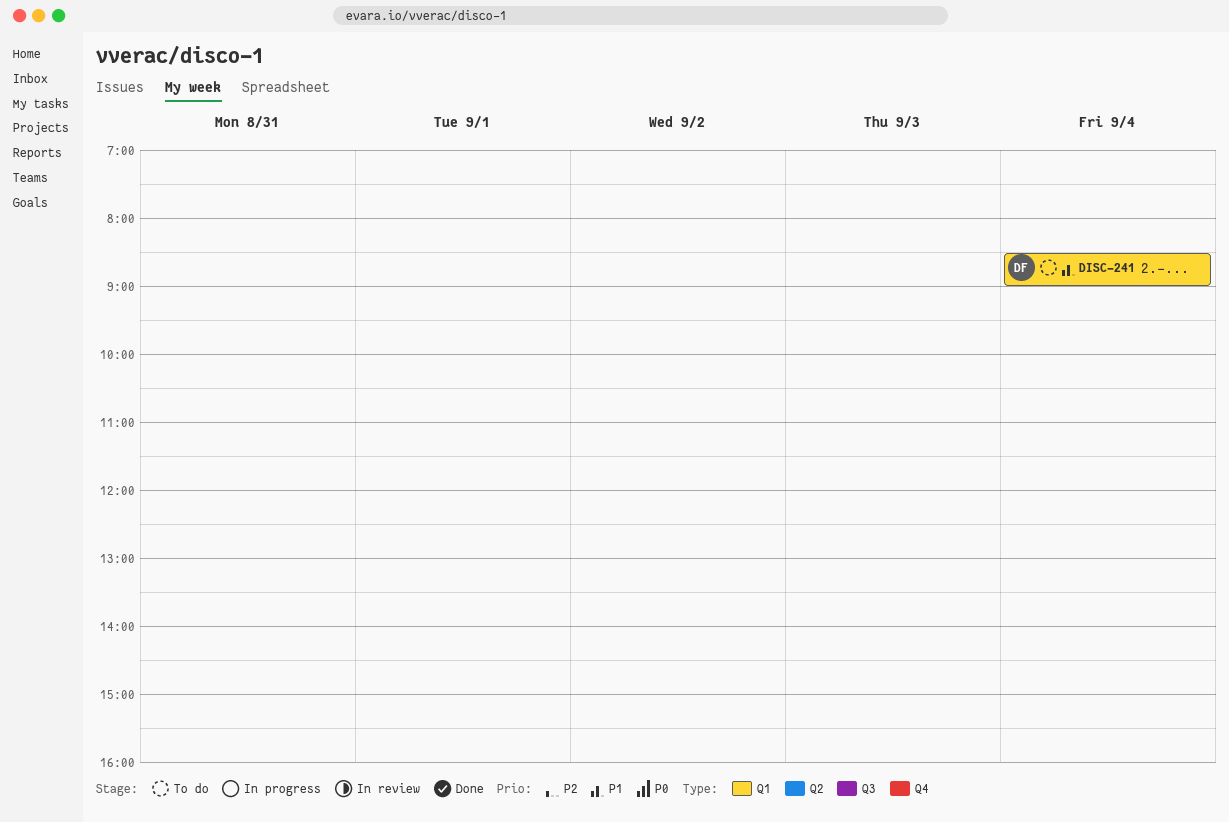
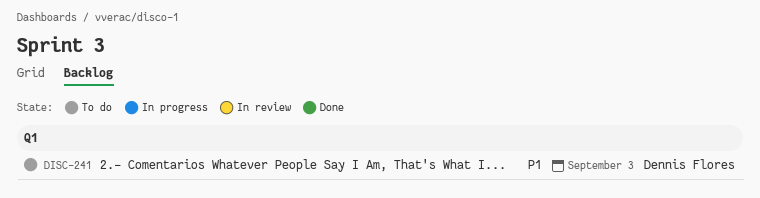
DISC-241, day: Sep 4 -> Sep 3

